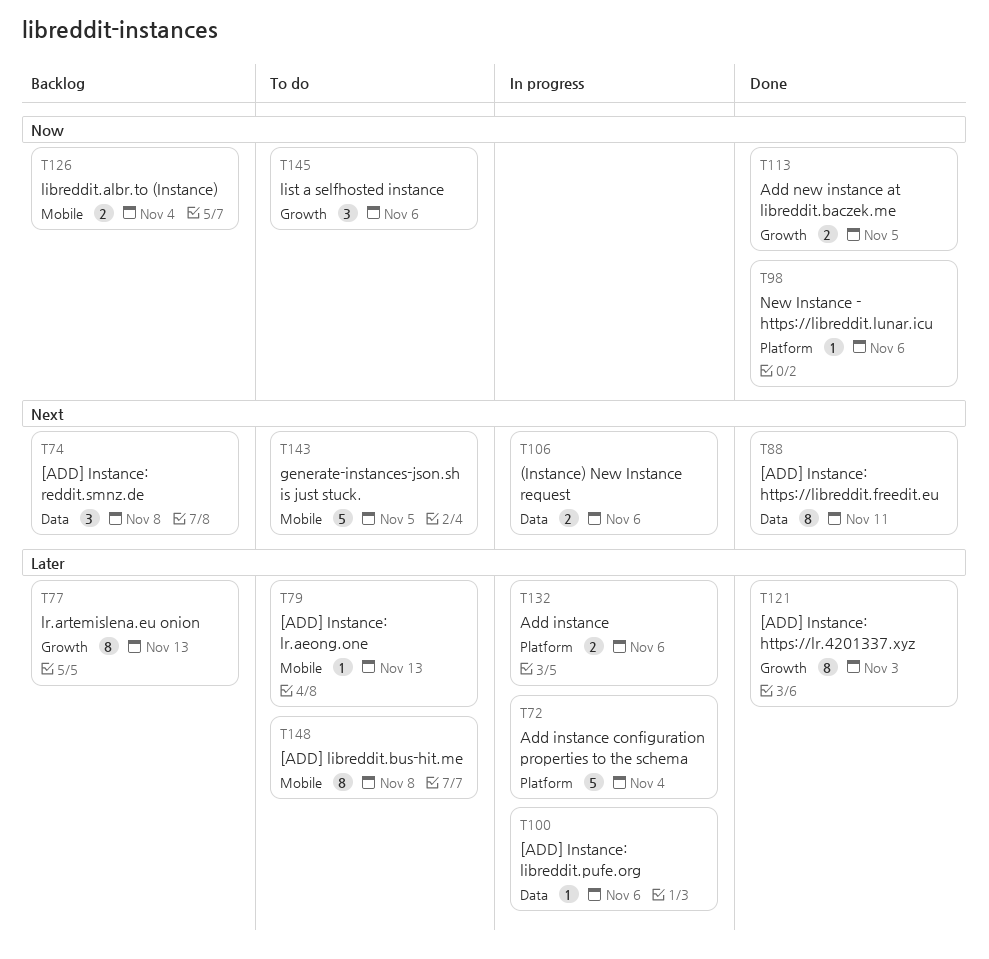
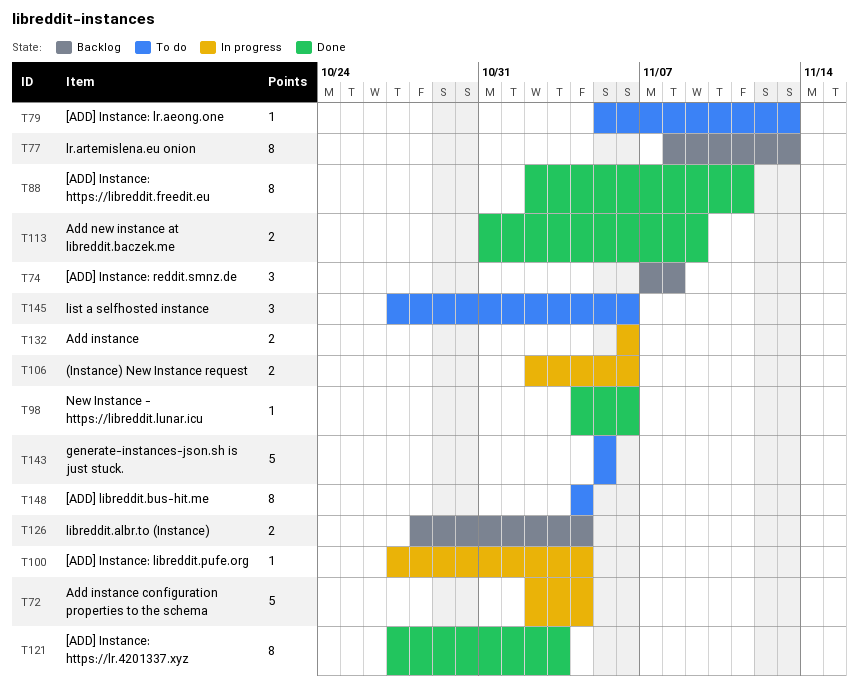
T100, due: Nov 6 -> Nov 4
T113, due: Nov 5 -> Nov 9
T148, due: Nov 8 -> Nov 4

